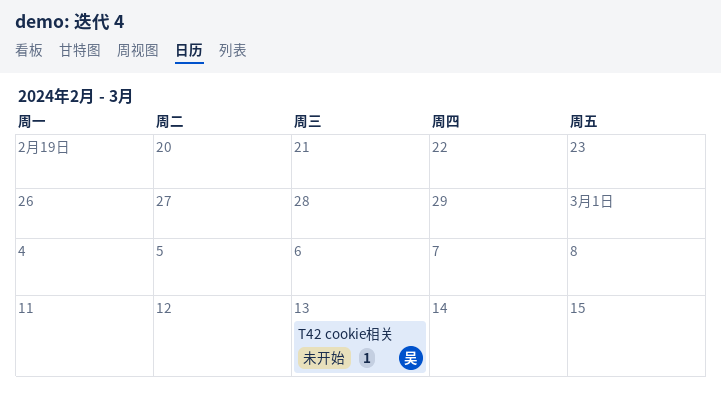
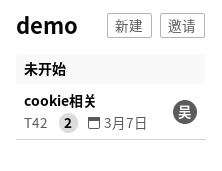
T42, estimate: 1 -> 2
T42, due: Mar 13 -> Mar 7

